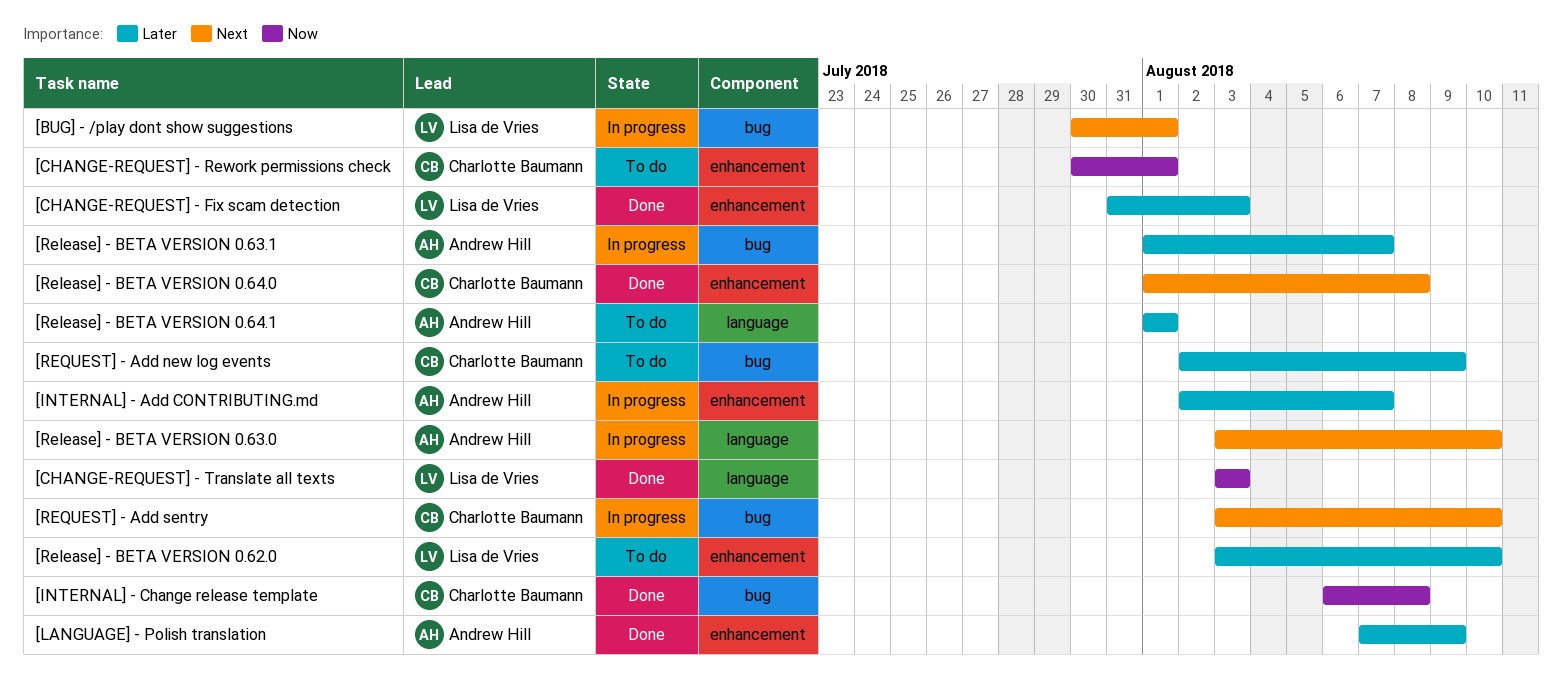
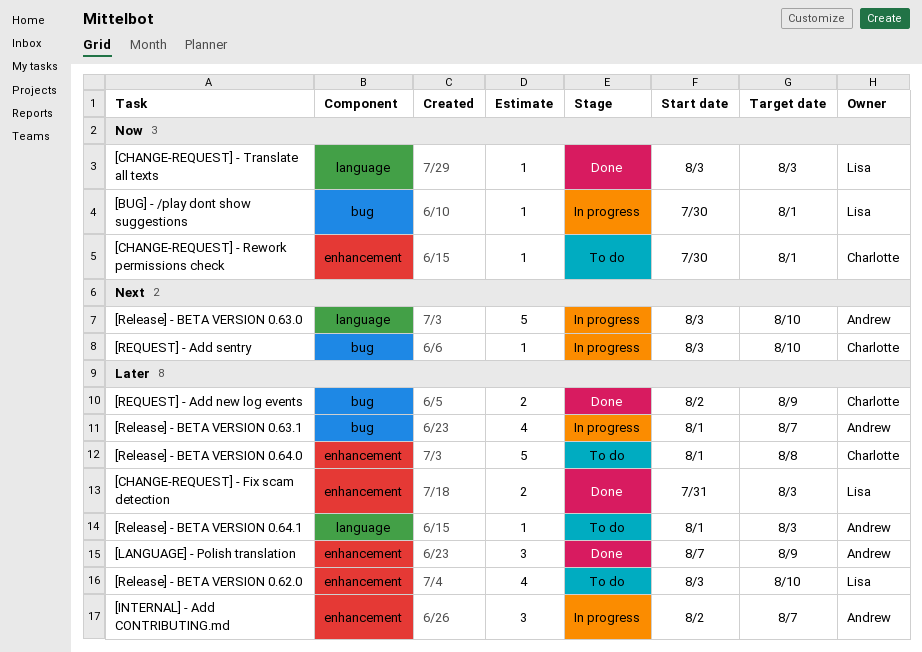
[BUG] - /play dont show suggestions, priority: Next -> Now
[INTERNAL] - Change release template: present -> none
[Release] - BETA VERSION 0.64.0, status: Done -> To do
[Release] - BETA VERSION 0.64.0, priority: Next -> Later
[Release] - BETA VERSION 0.64.1, due: Aug 1 -> Aug 3
[REQUEST] - Add new log events, status: To do -> Done

